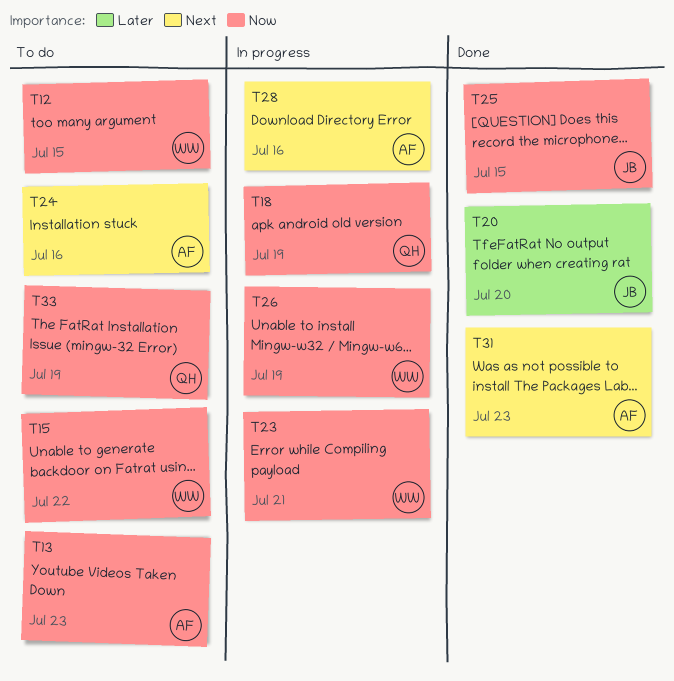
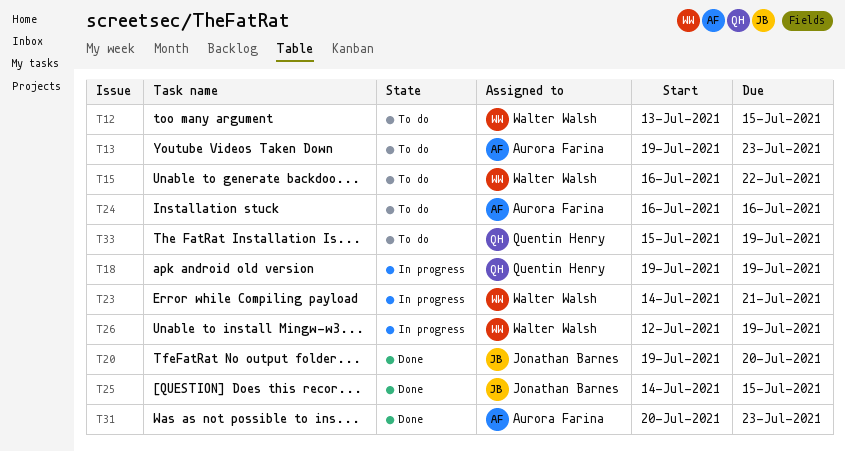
T28: present -> none

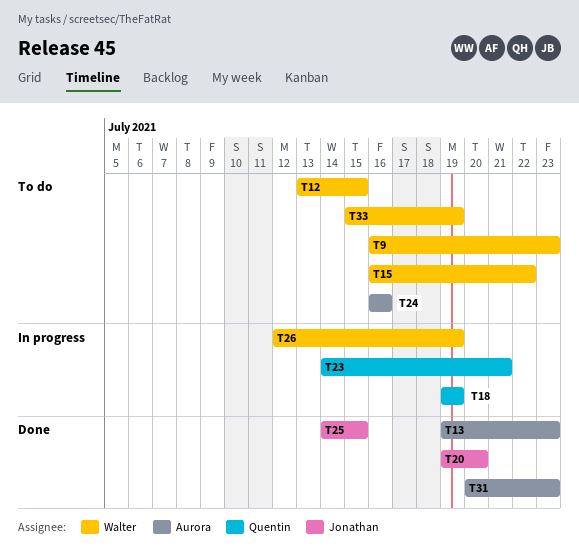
T9: none -> present
T13, status: To do -> Done
T23, owner: Walter Walsh -> Quentin Henry
T33, owner: Quentin Henry -> Walter Walsh

